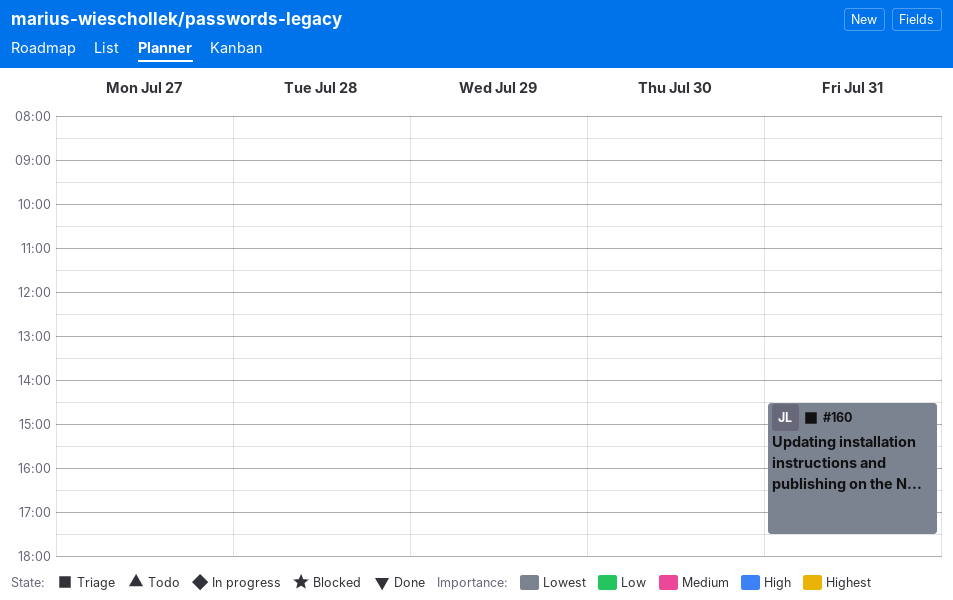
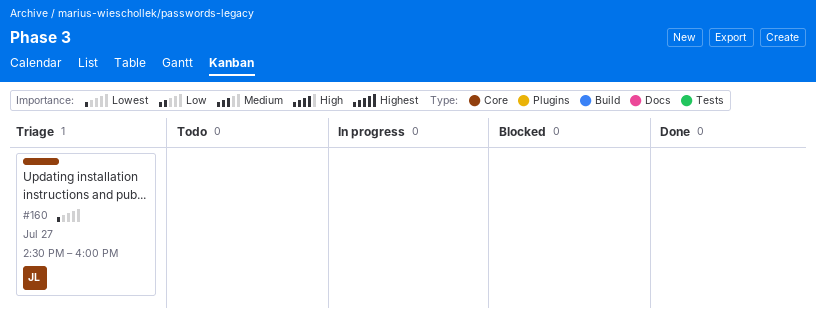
#160, day: Jul 31 -> Jul 27
#160, ends: 17:30 -> 16:00

